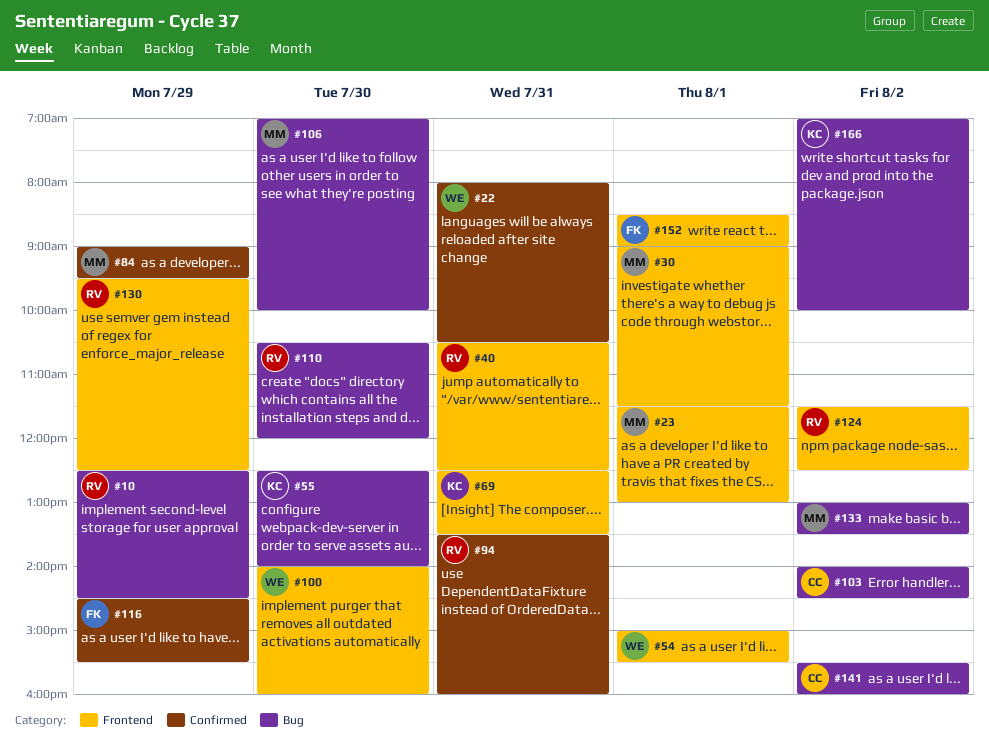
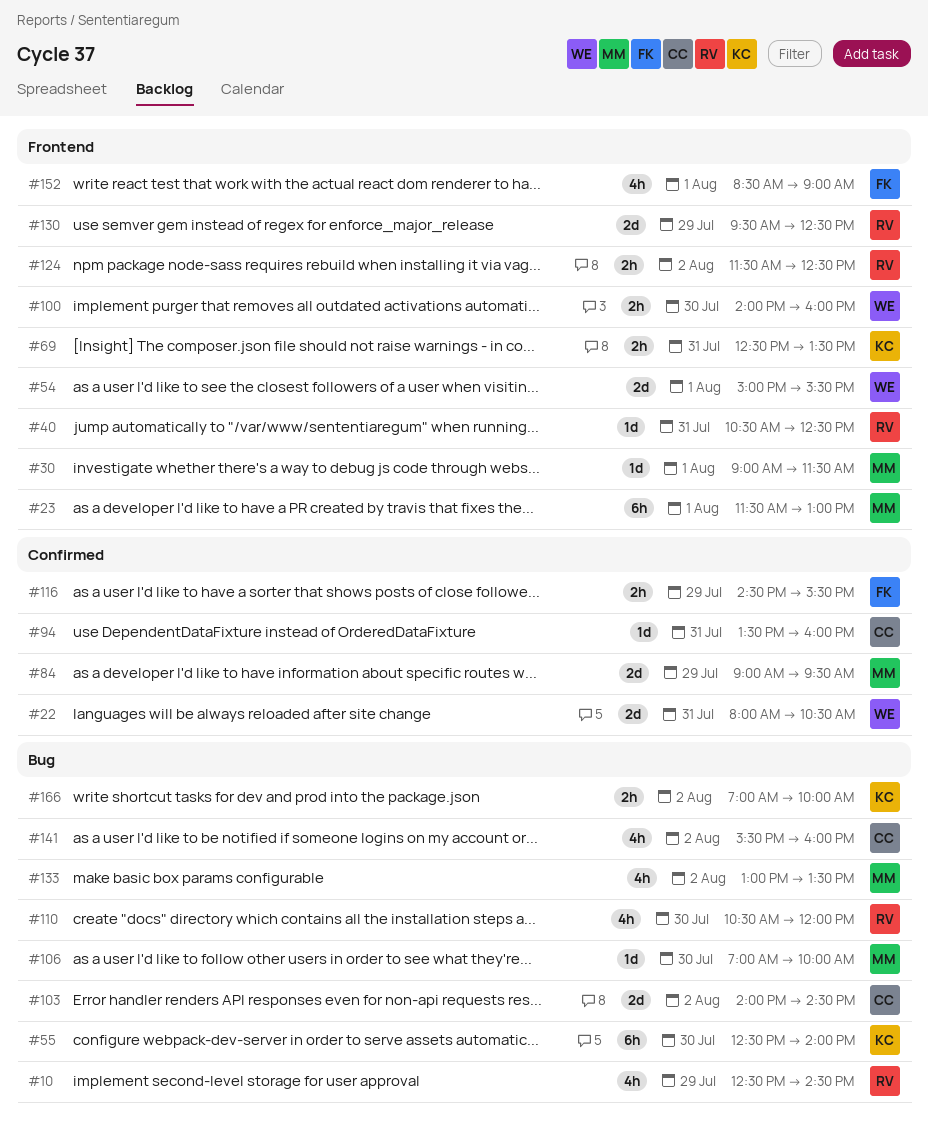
#94, owner: RV -> CC

